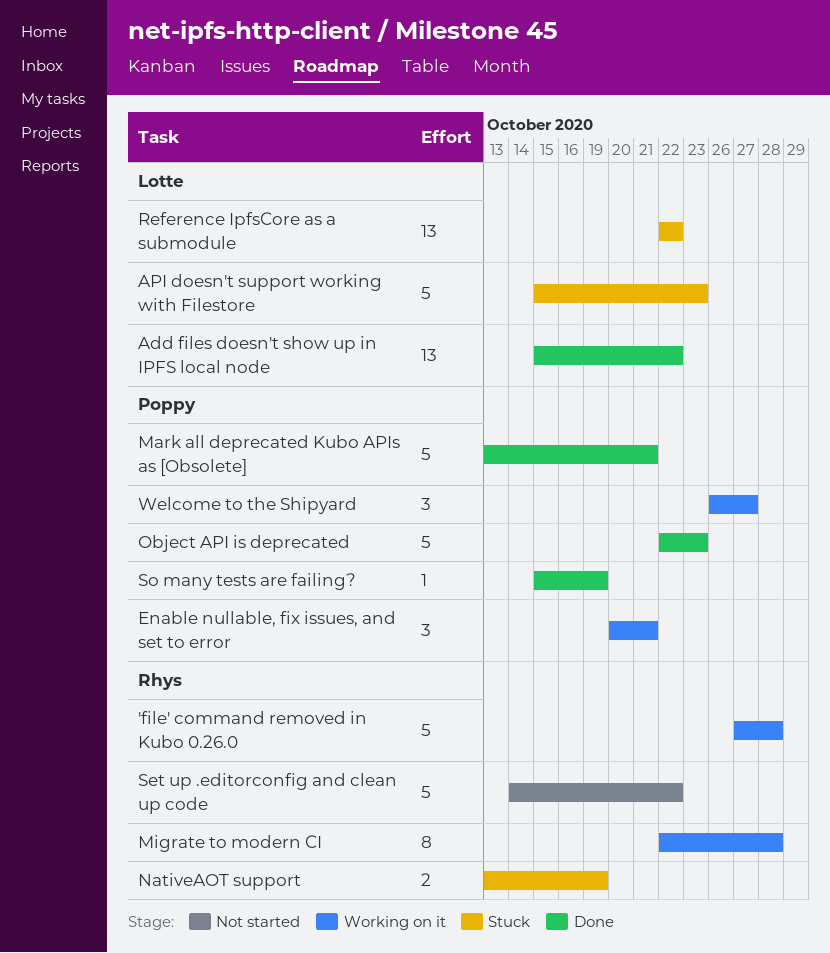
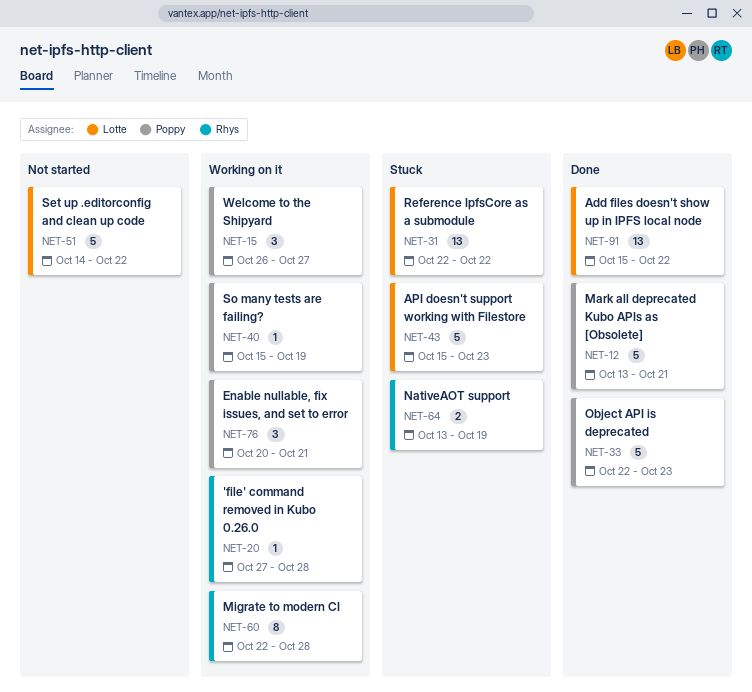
'file' command removed in Kubo 0.26.0, estimate: 5 -> 1
Set up .editorconfig and clean up code, owner: Rhys -> Lotte
So many tests are failing?, status: Done -> Working on it

